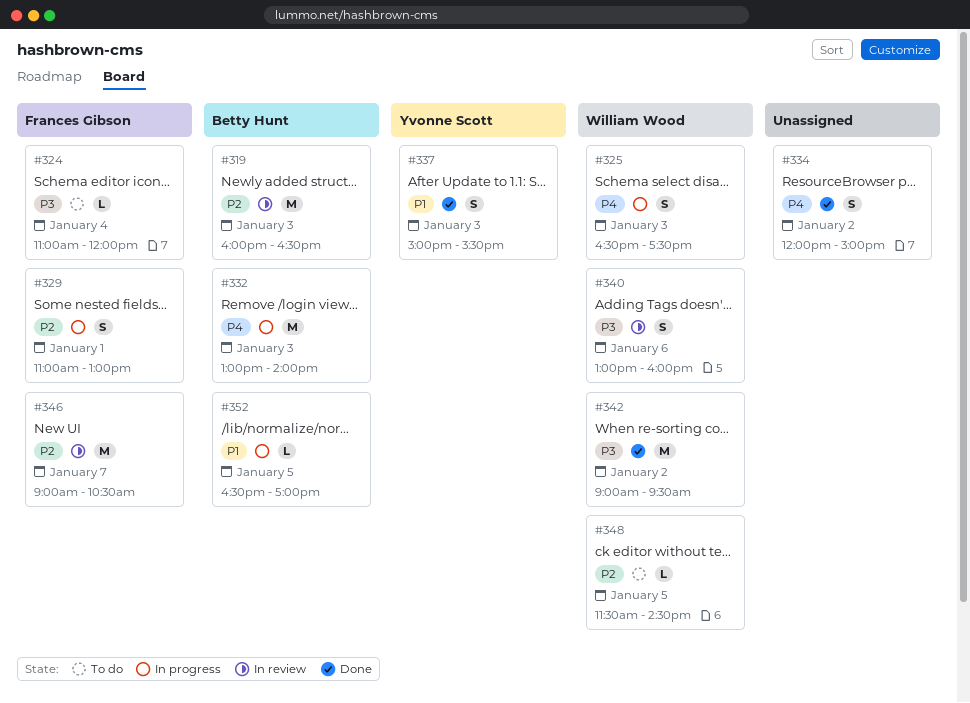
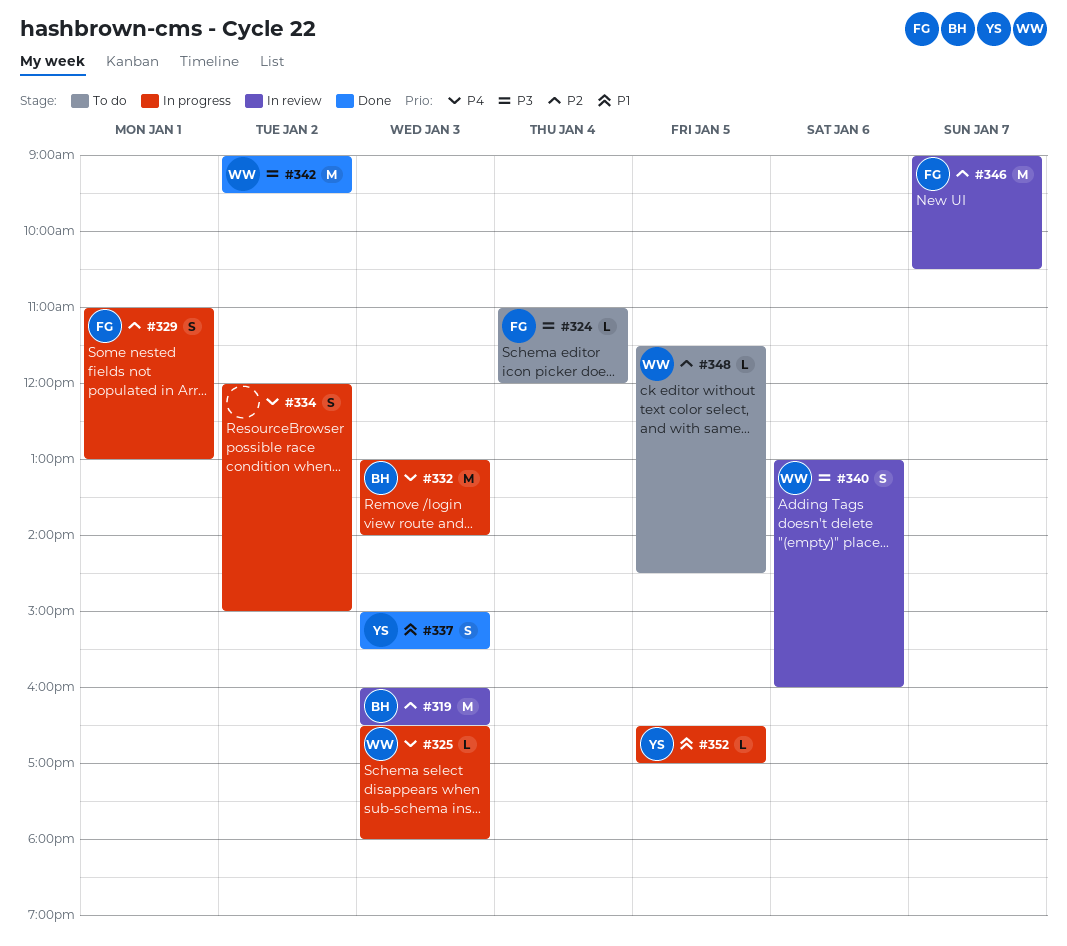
#325, estimate: S -> L
#325, ends: 17:30 -> 18:00
#334, status: Done -> In progress
#352, owner: Betty Hunt -> Yvonne Scott

